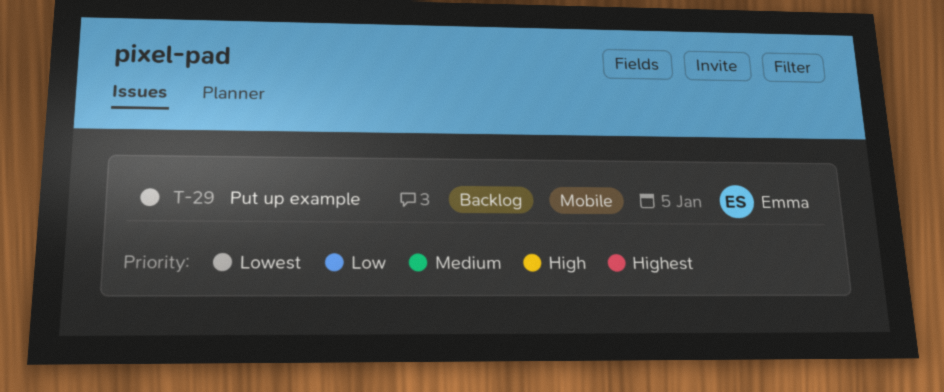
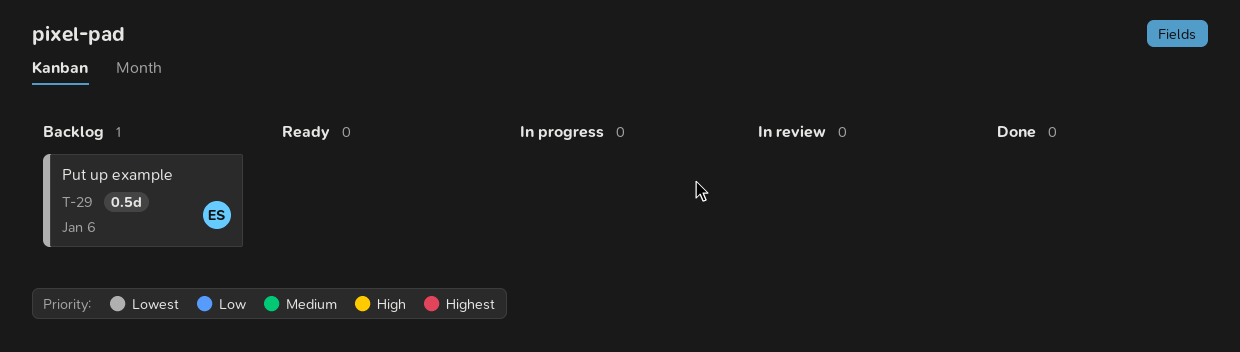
T-29, due: Jan 5 -> Jan 6

